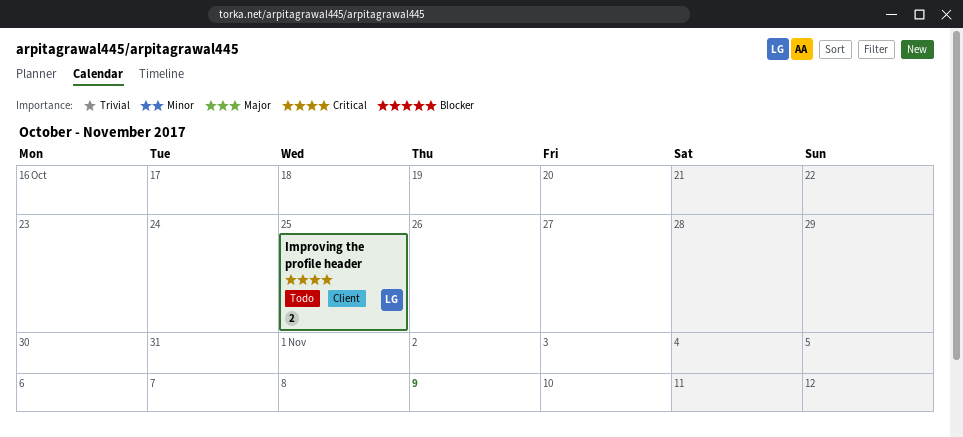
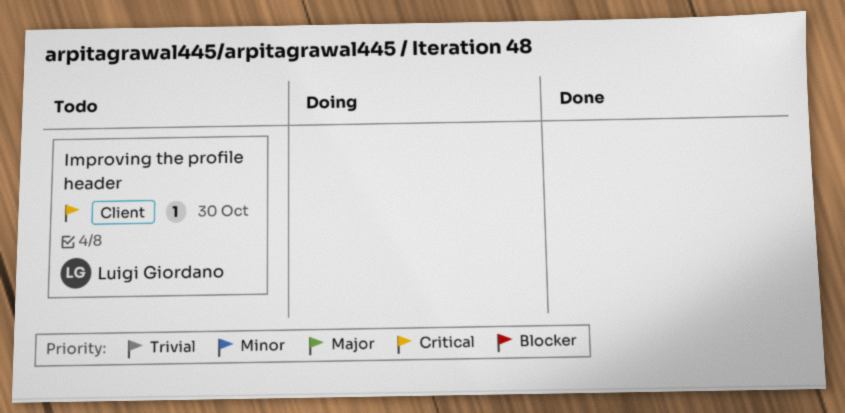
Improving the profile header, estimate: 2 -> 1
Improving the profile header, due: Oct 25 -> Oct 30

